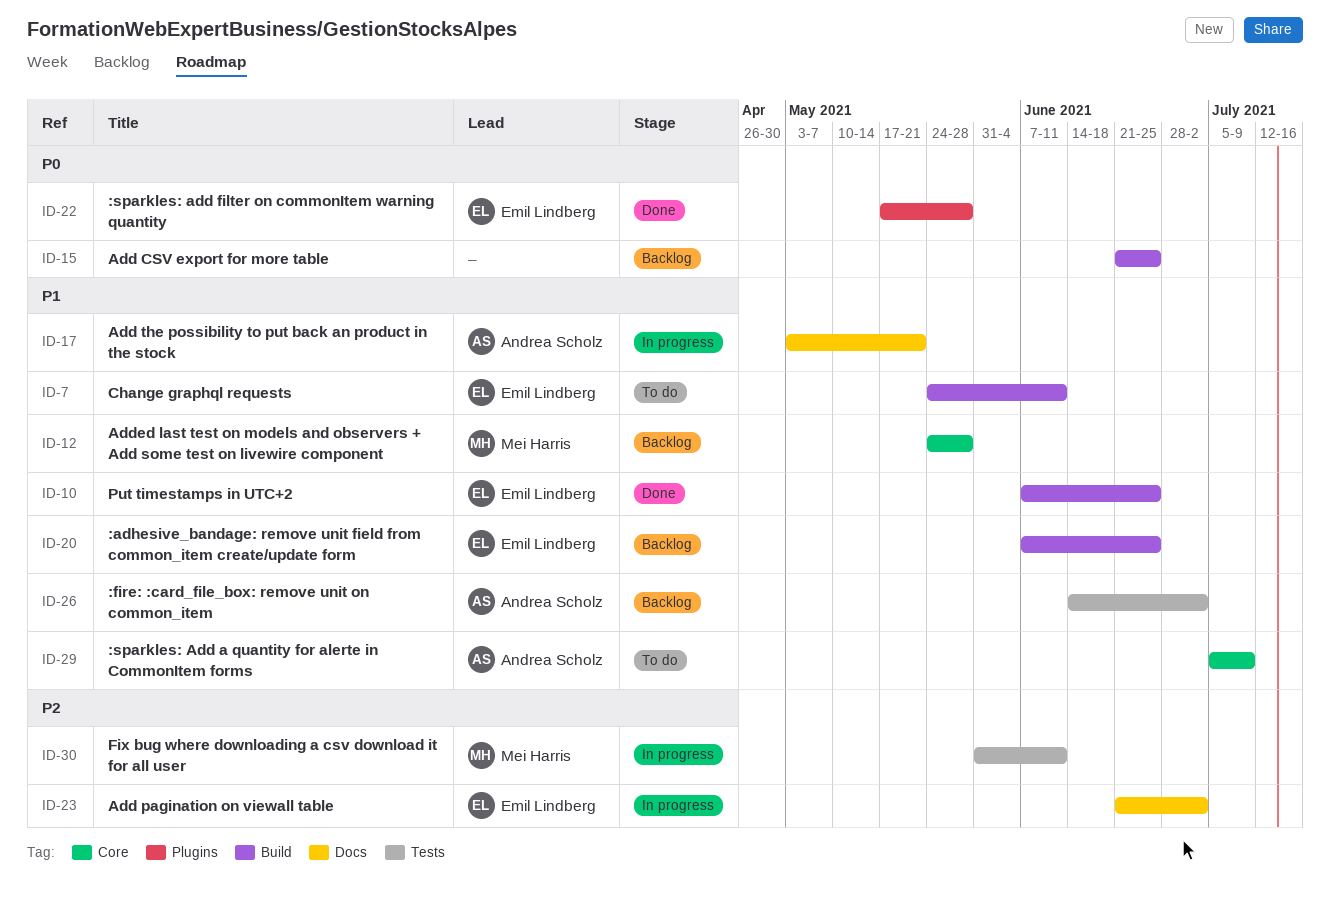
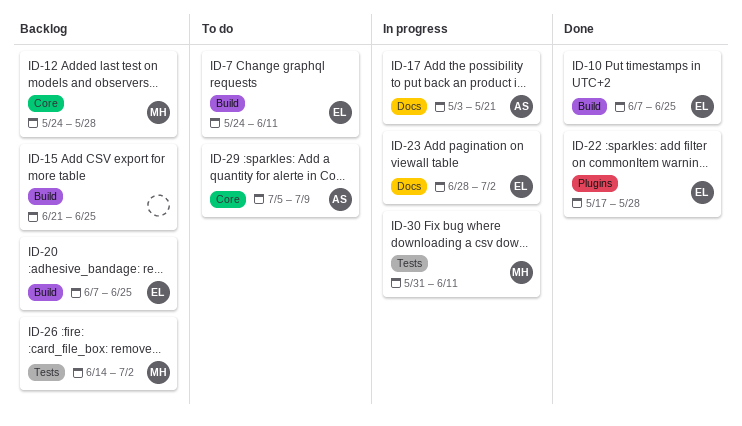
ID-23, start: Jun 21 -> Jun 28
ID-26, owner: Andrea Scholz -> Mei Harris

